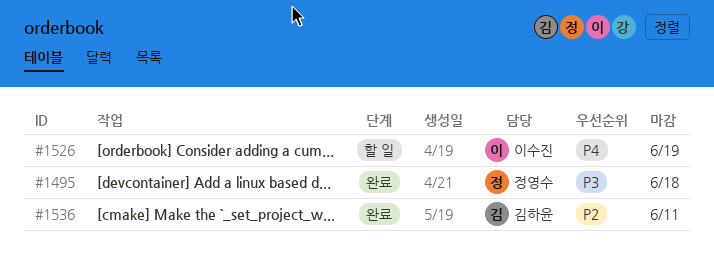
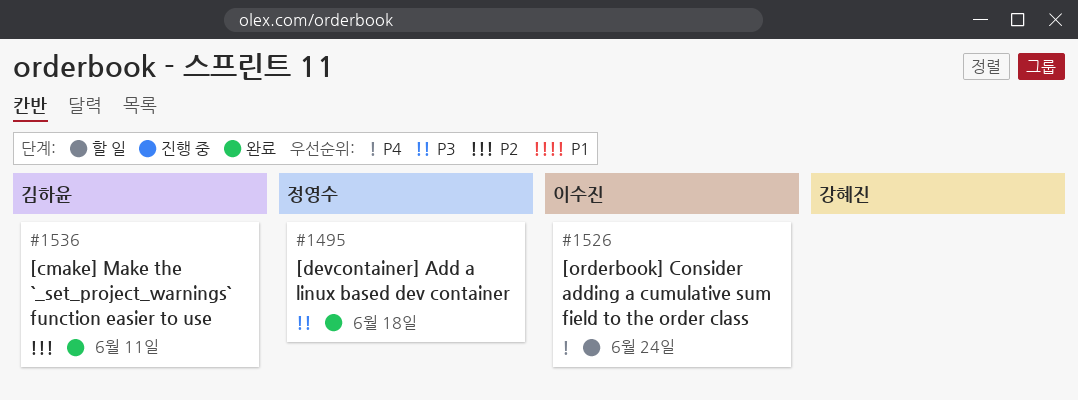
#1526, due: Jun 19 -> Jun 24

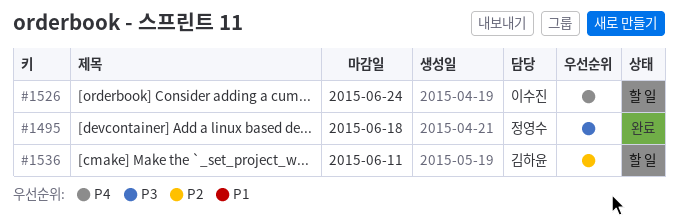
#1536, status: 완료 -> 할 일

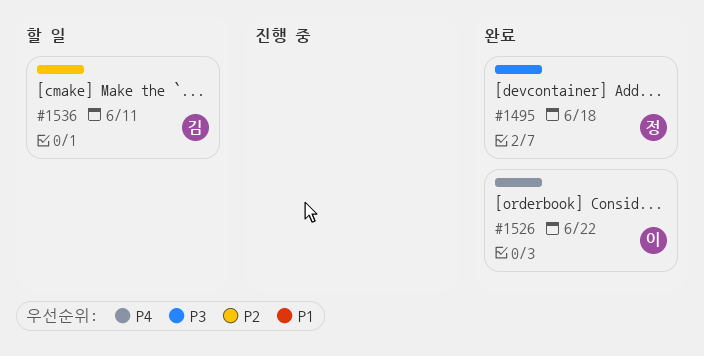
#1526, status: 할 일 -> 완료
#1526, due: Jun 24 -> Jun 22

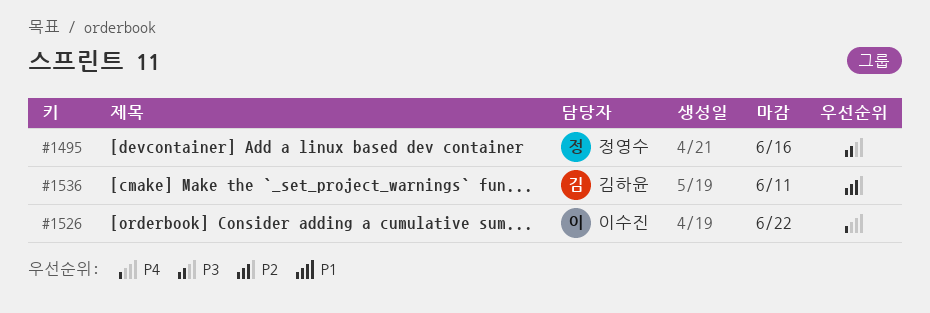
#1495, due: Jun 18 -> Jun 16

